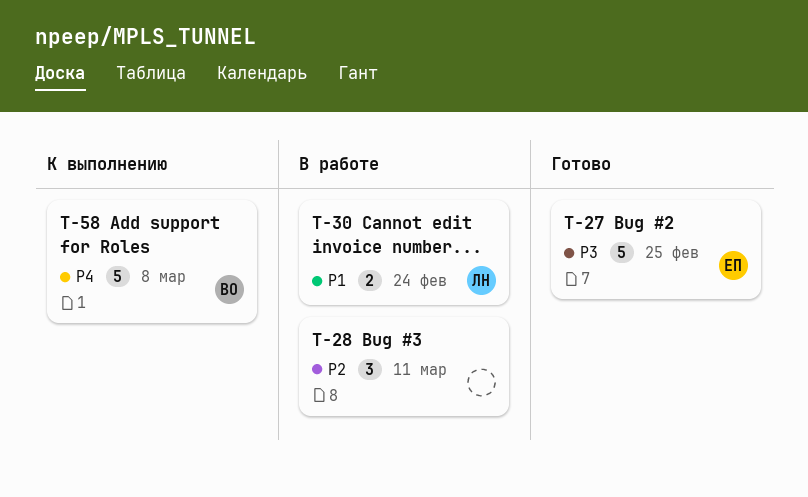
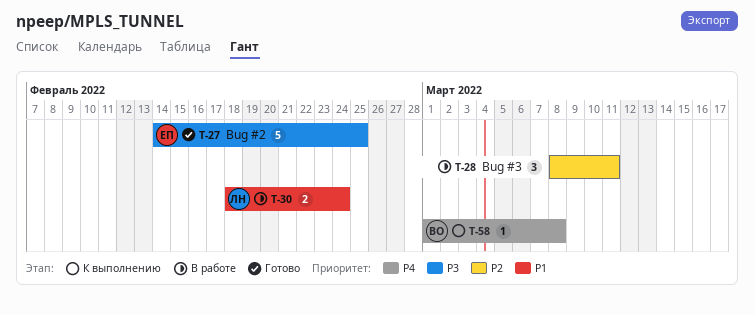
T-58, estimate: 5 -> 1

